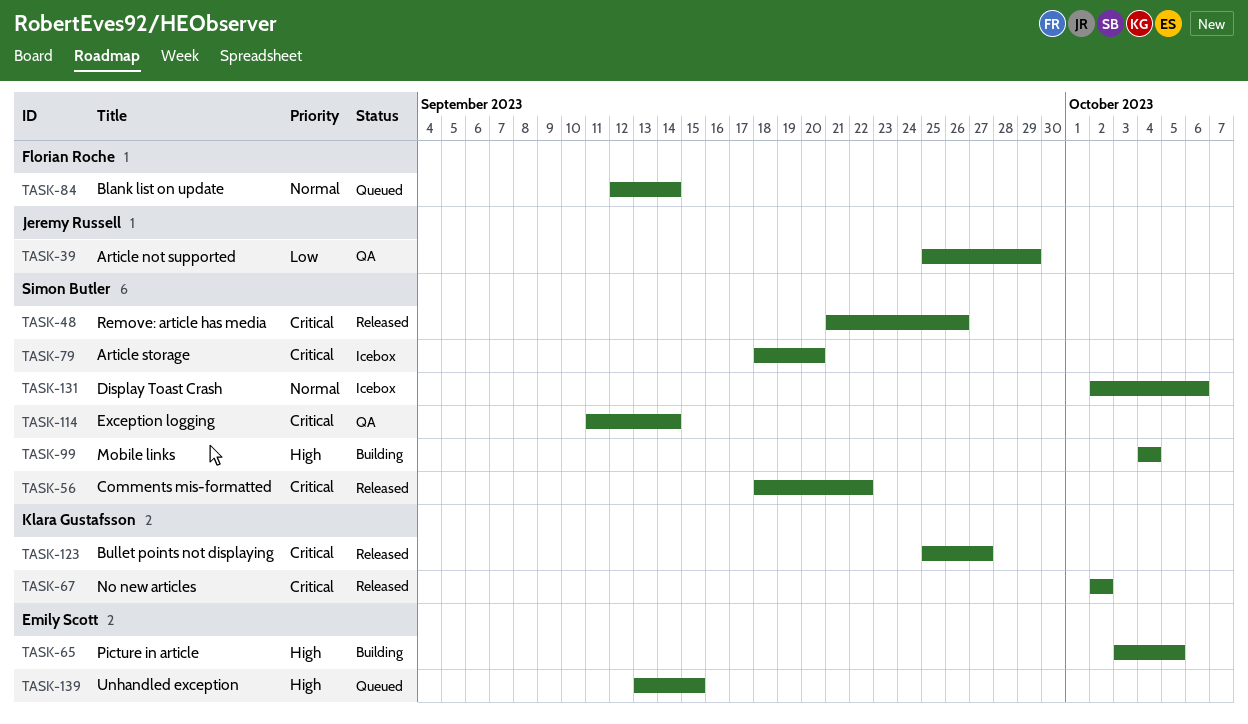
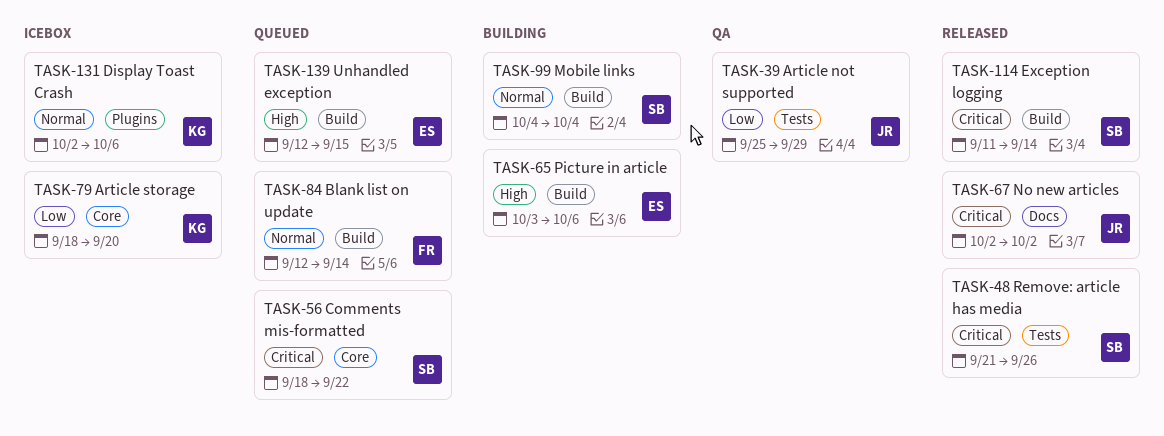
TASK-56, status: Released -> Queued
TASK-65, due: Oct 5 -> Oct 6
TASK-67, owner: Klara Gustafsson -> Jeremy Russell
TASK-79, owner: Simon Butler -> Klara Gustafsson
TASK-79, priority: Critical -> Low
TASK-99, priority: High -> Normal
TASK-114, status: QA -> Released
TASK-123: present -> none
TASK-131, owner: Simon Butler -> Klara Gustafsson
TASK-139, start: Sep 13 -> Sep 12

